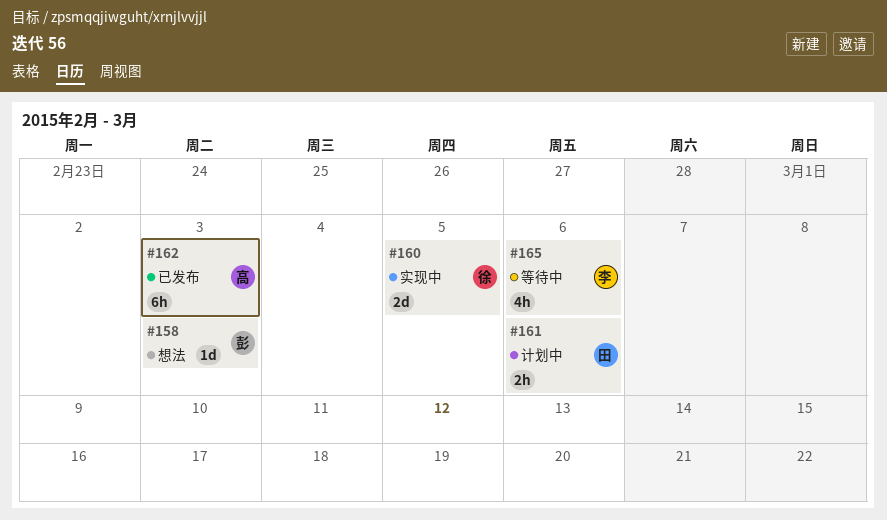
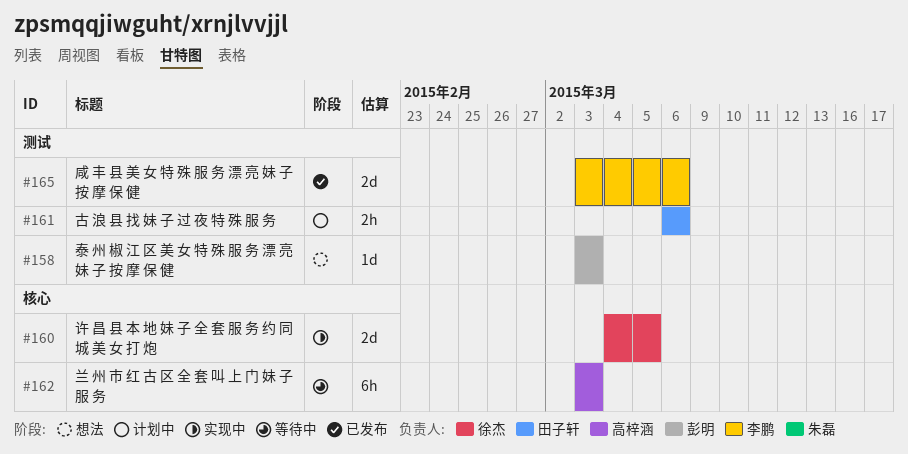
#162, status: 已发布 -> 等待中
#165, status: 等待中 -> 已发布
#165, estimate: 4h -> 2d

